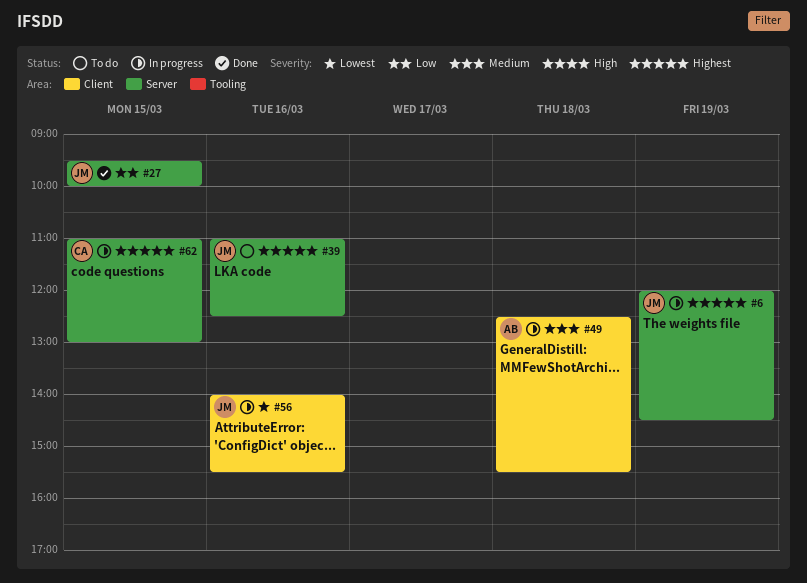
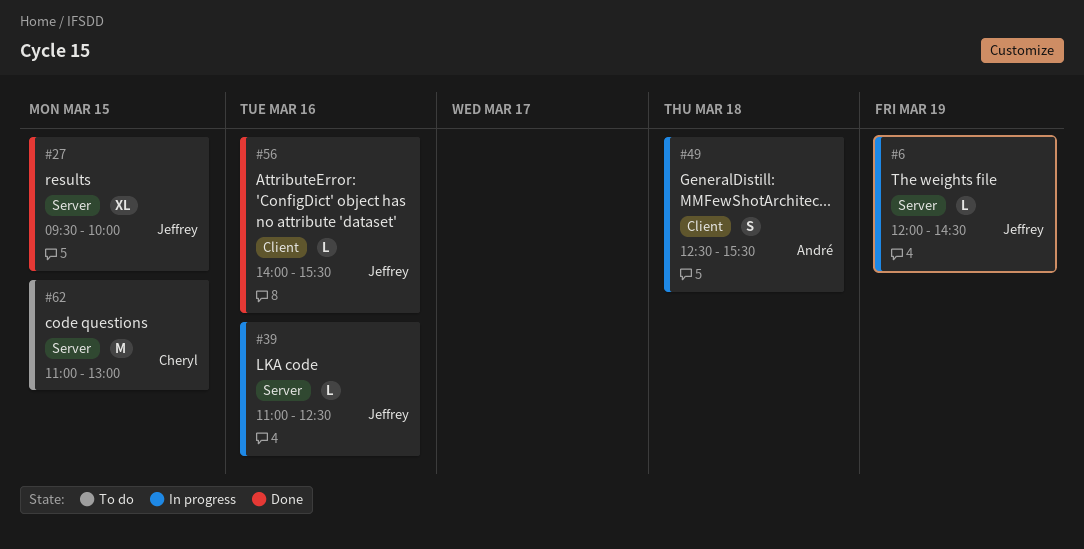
#39, status: To do -> In progress
#56, status: In progress -> Done
#62, status: In progress -> To do

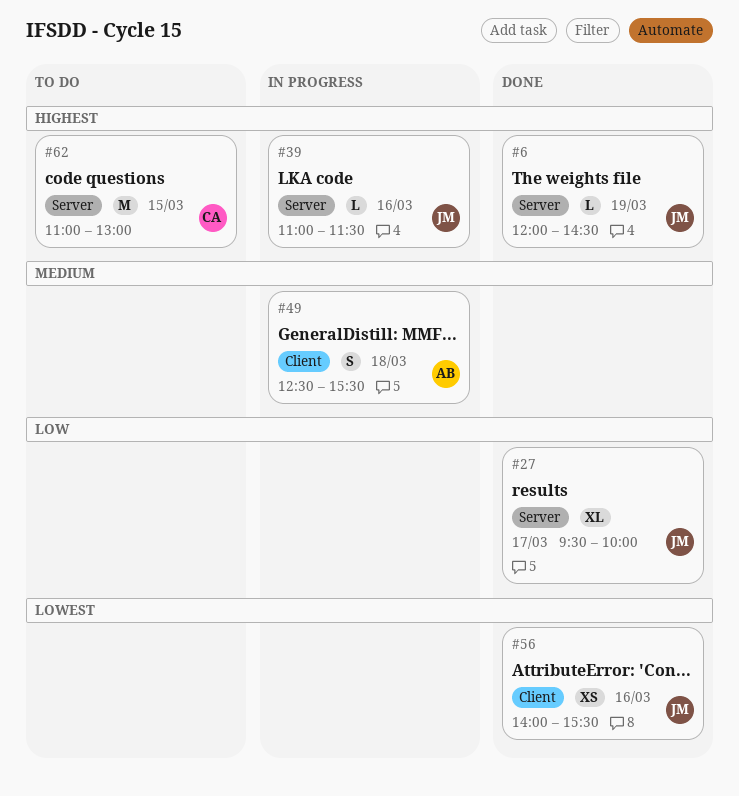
#6, status: In progress -> Done
#27, day: Mar 15 -> Mar 17
#39, ends: 12:30 -> 11:30
#56, estimate: L -> XS

